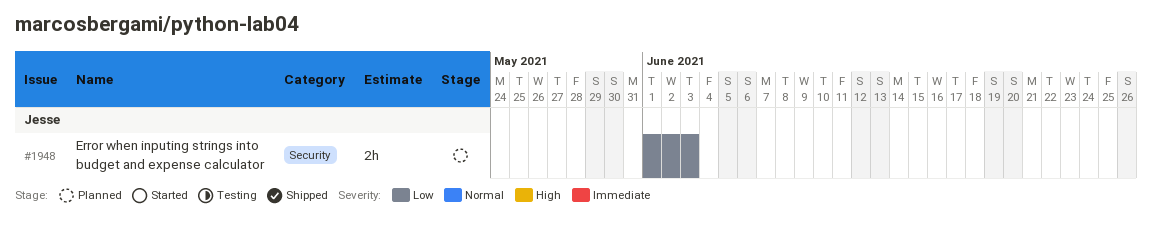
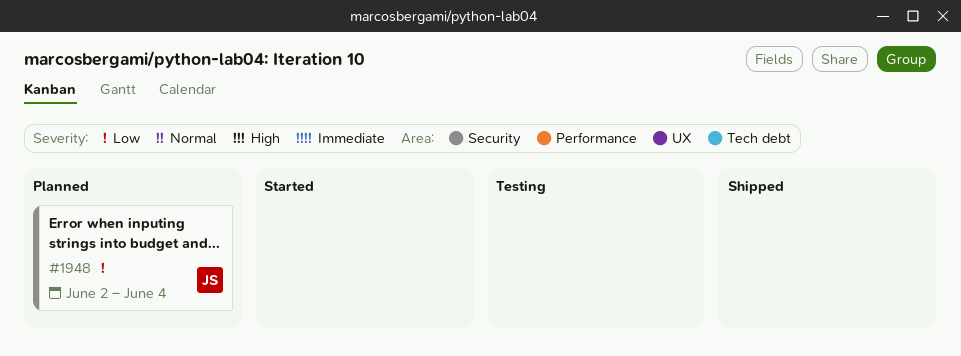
#1948, start: Jun 1 -> Jun 2
#1948, due: Jun 3 -> Jun 4

